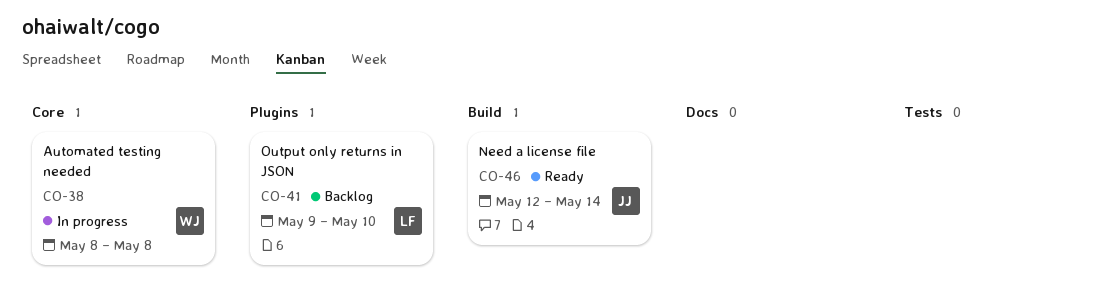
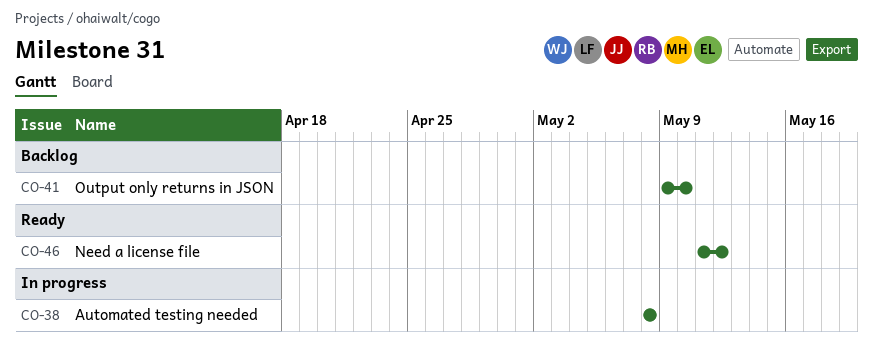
CO-46, start: May 12 -> May 11
CO-46, due: May 14 -> May 12

